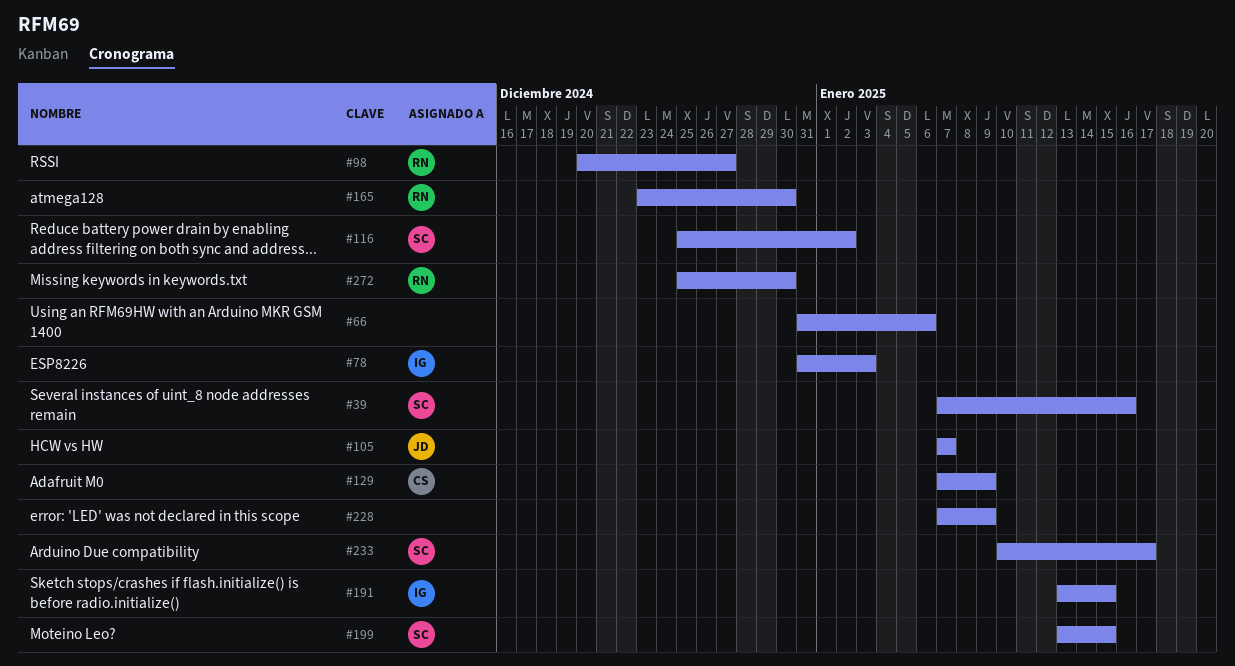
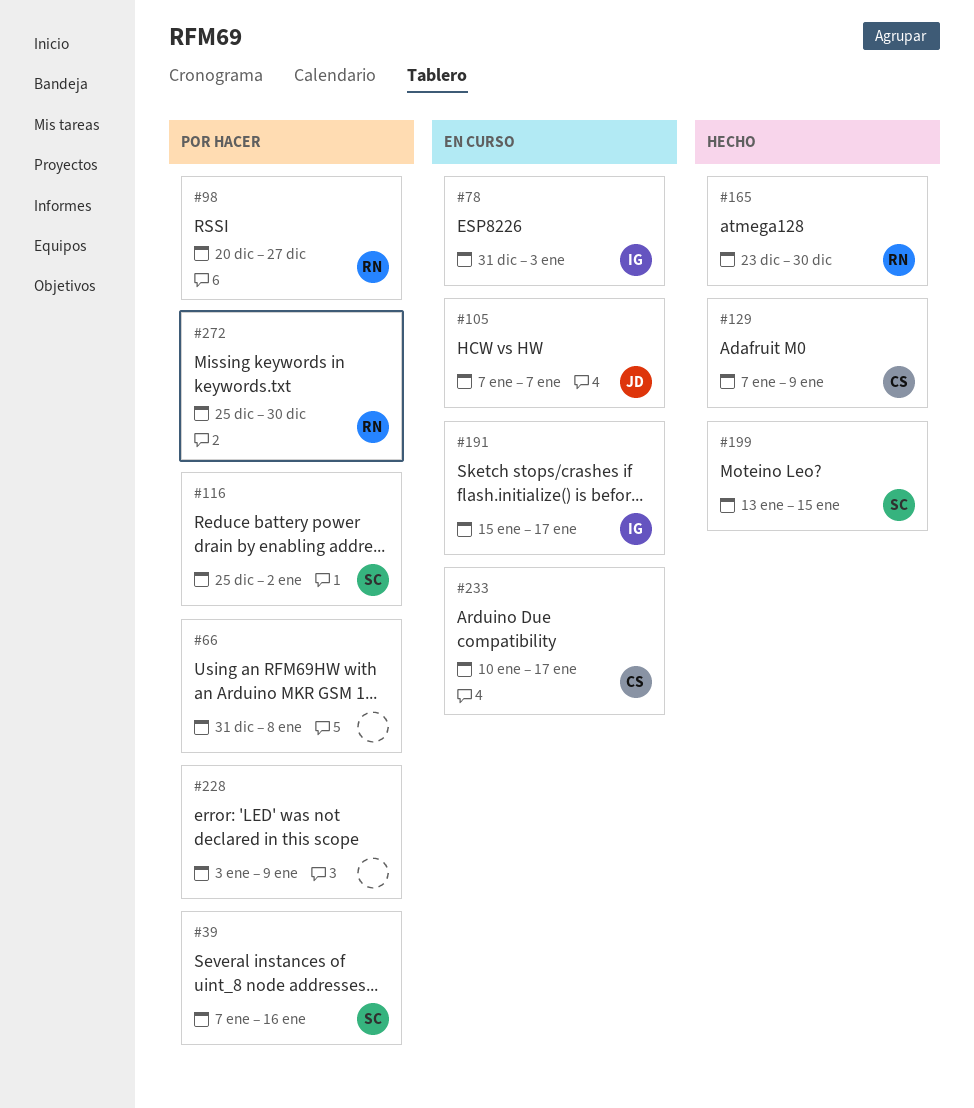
#66, due: Jan 6 -> Jan 8
#191, start: Jan 13 -> Jan 15
#191, due: Jan 15 -> Jan 17
#228, start: Jan 7 -> Jan 3
#233, owner: SC -> CS

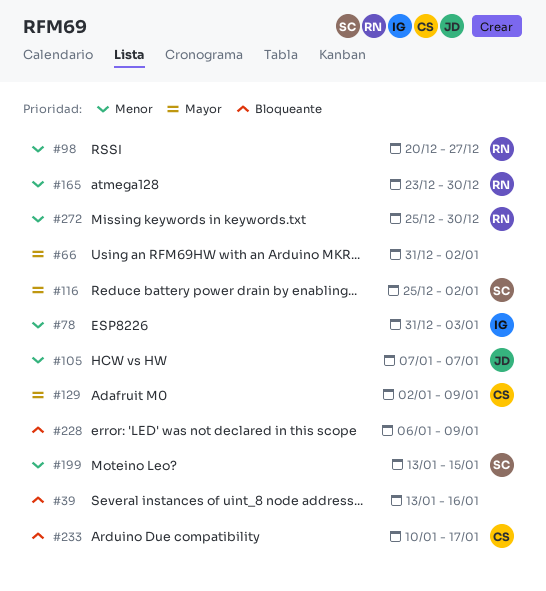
#39, owner: SC -> none
#39, start: Jan 7 -> Jan 13
#66, due: Jan 8 -> Jan 2
#129, start: Jan 7 -> Jan 2
#191: present -> none
#228, start: Jan 3 -> Jan 6

